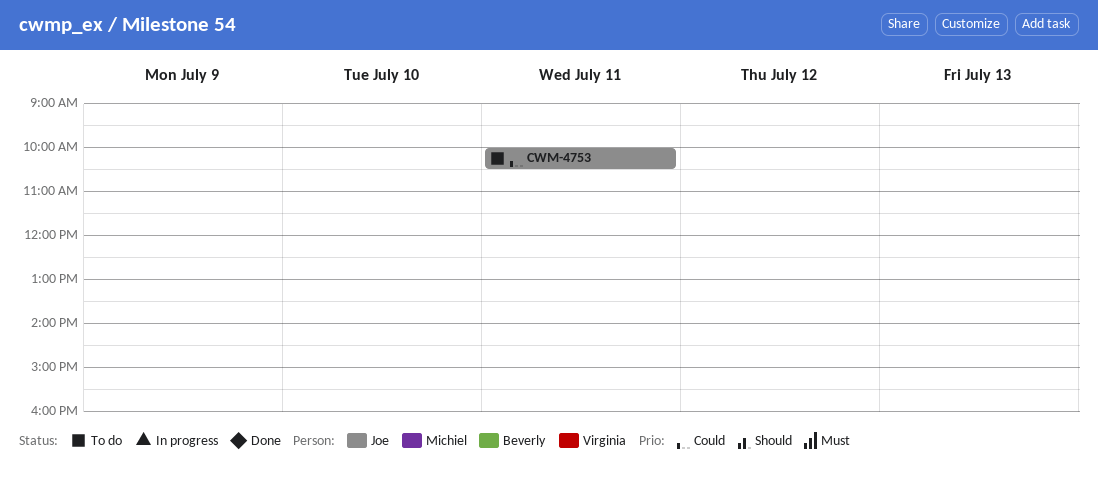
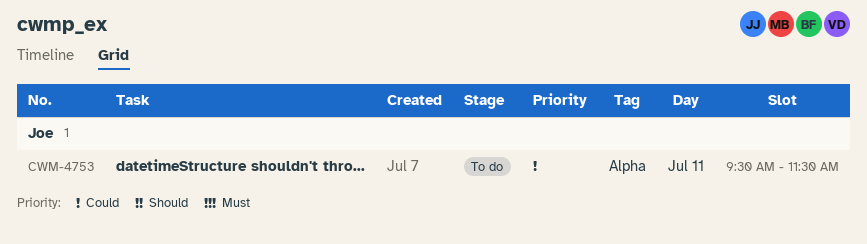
CWM-4753, begins: 10:00 -> 09:30
CWM-4753, ends: 10:30 -> 11:30

